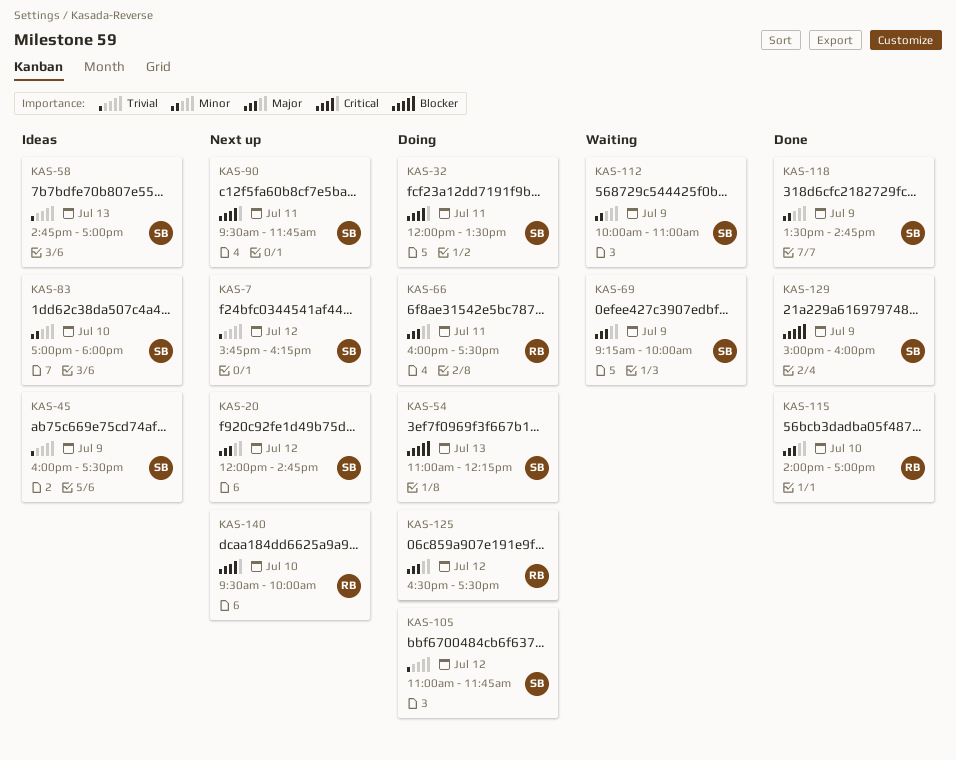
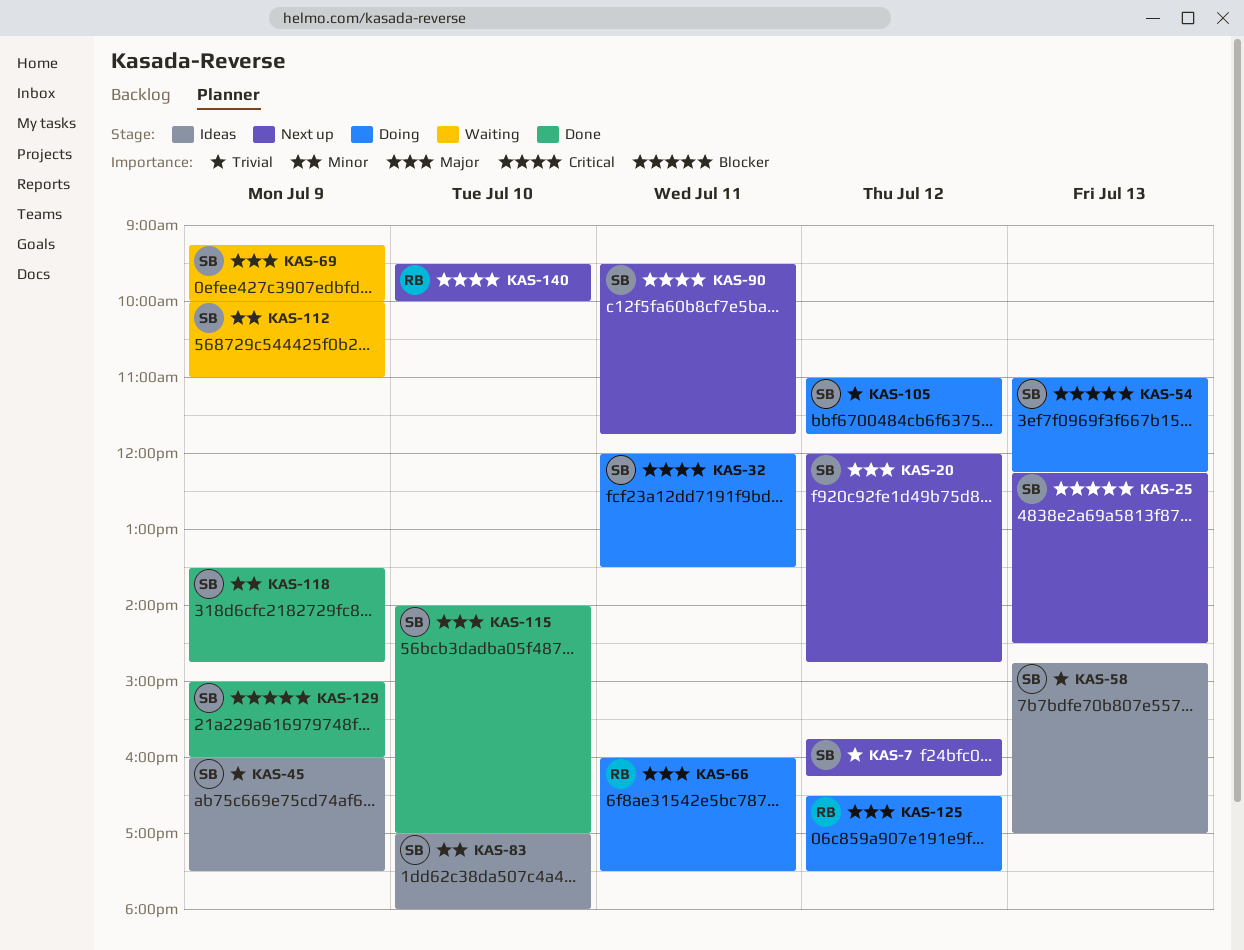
KAS-25: none -> present
KAS-115, owner: RB -> SB

